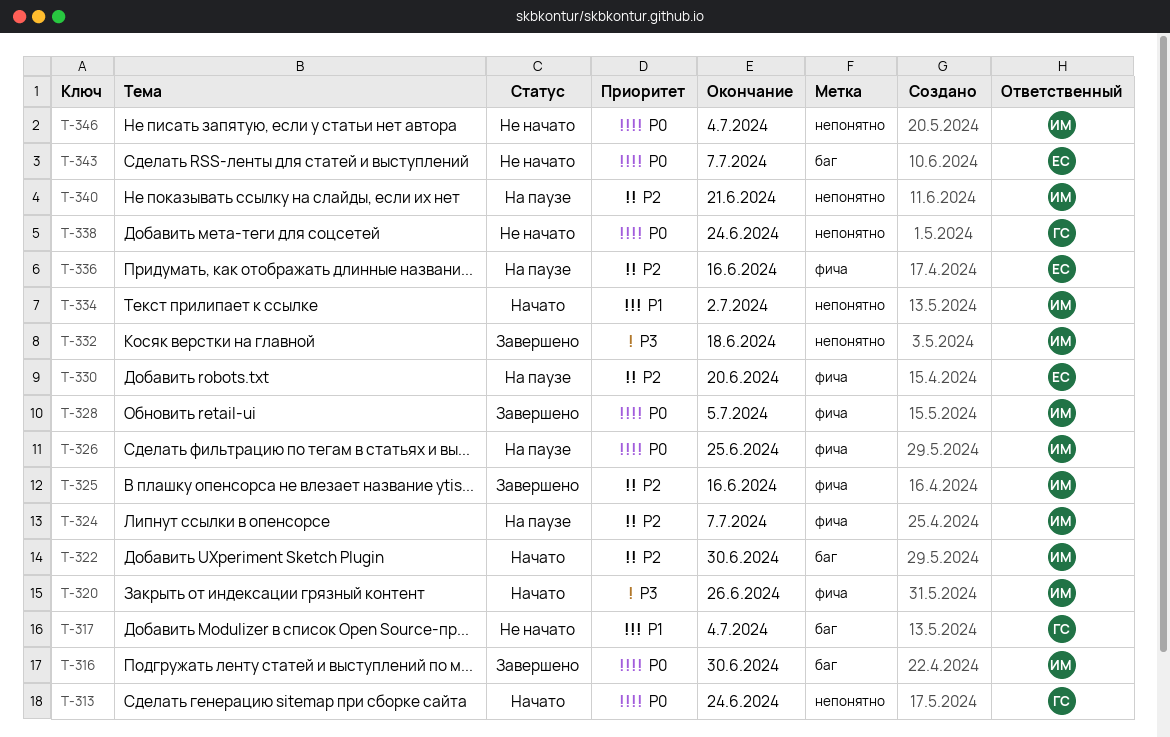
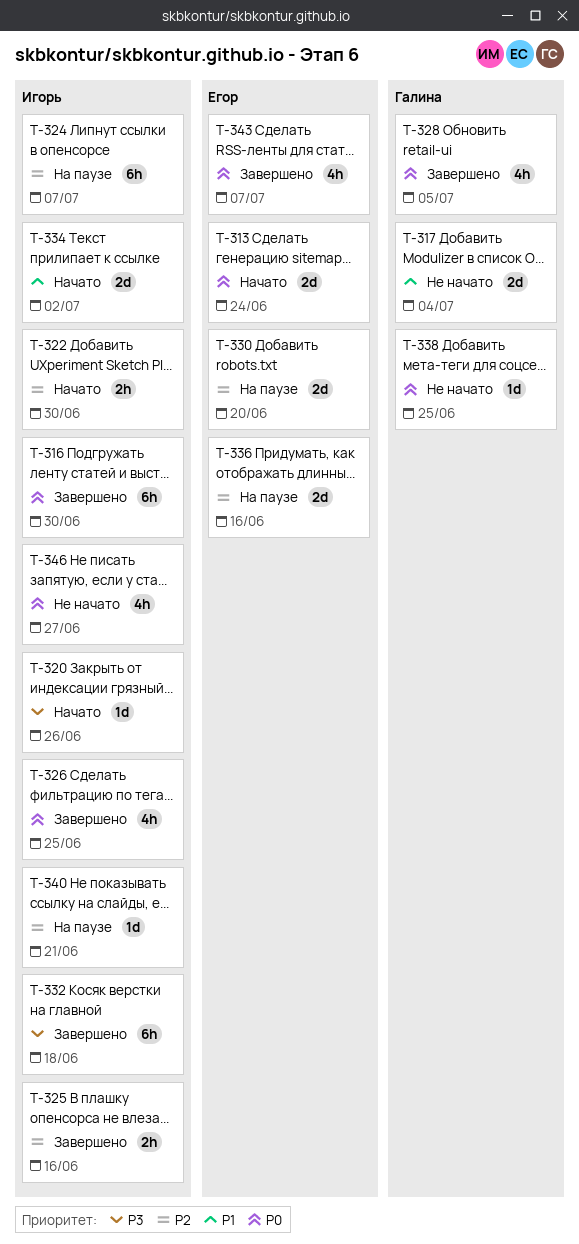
T-313, owner: Галина -> Егор
T-326, status: На паузе -> Завершено
T-328, owner: Игорь -> Галина
T-338, due: Jun 24 -> Jun 25
T-343, status: Не начато -> Завершено
T-346, due: Jul 4 -> Jun 27

